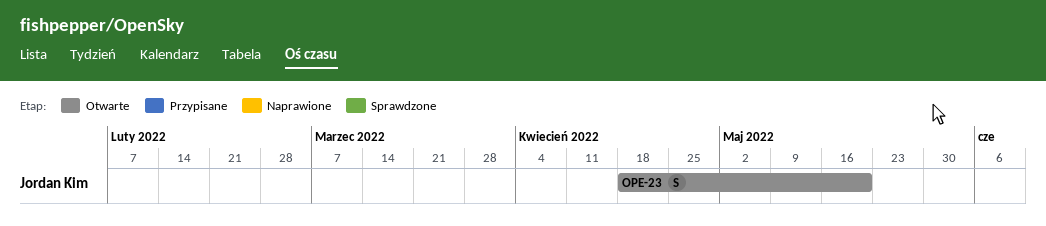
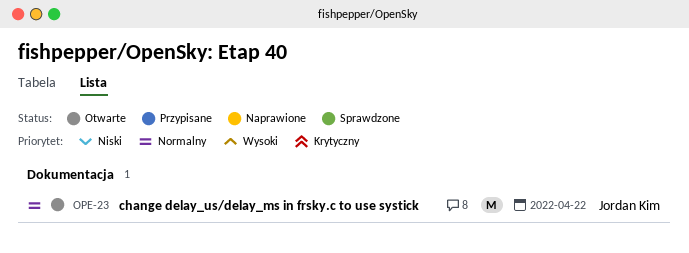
OPE-23, estimate: S -> M
OPE-23, due: May 20 -> Apr 22

